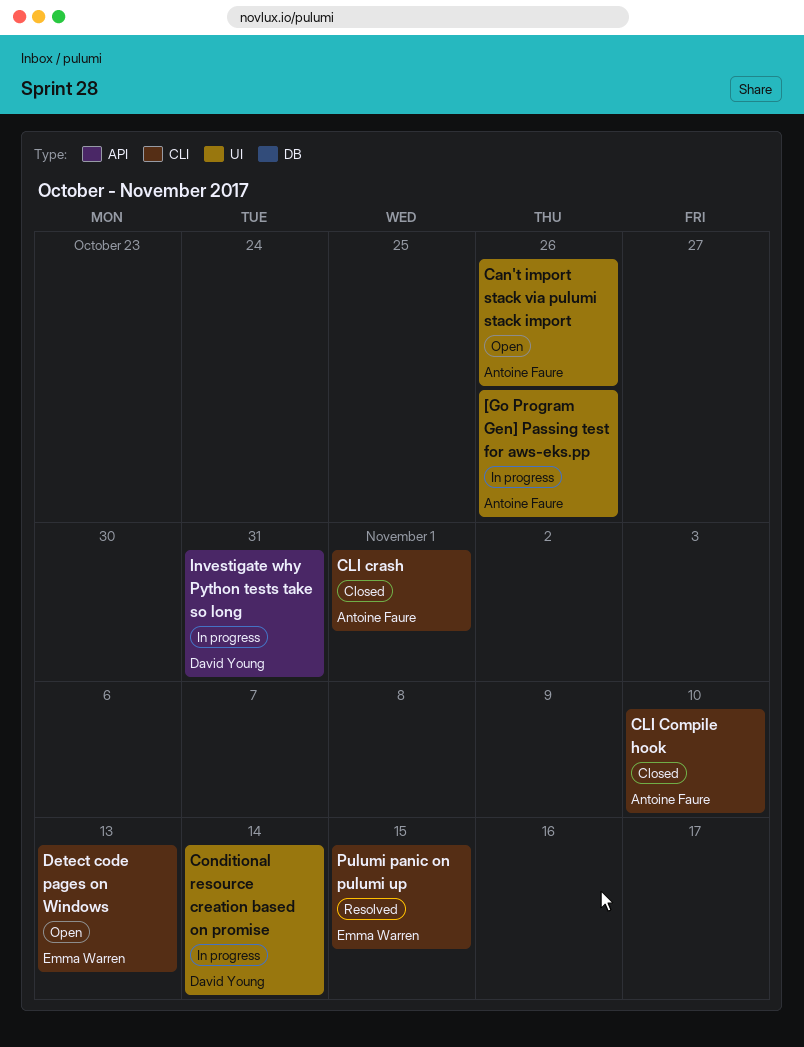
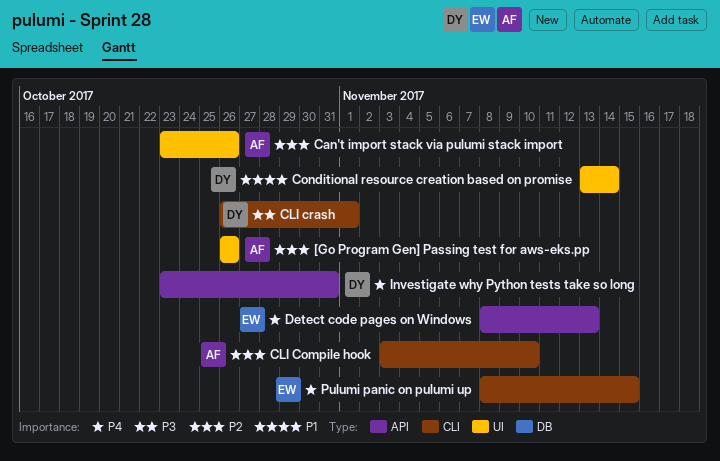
CLI crash, owner: Antoine Faure -> David Young
Detect code pages on Windows, label: CLI -> API

